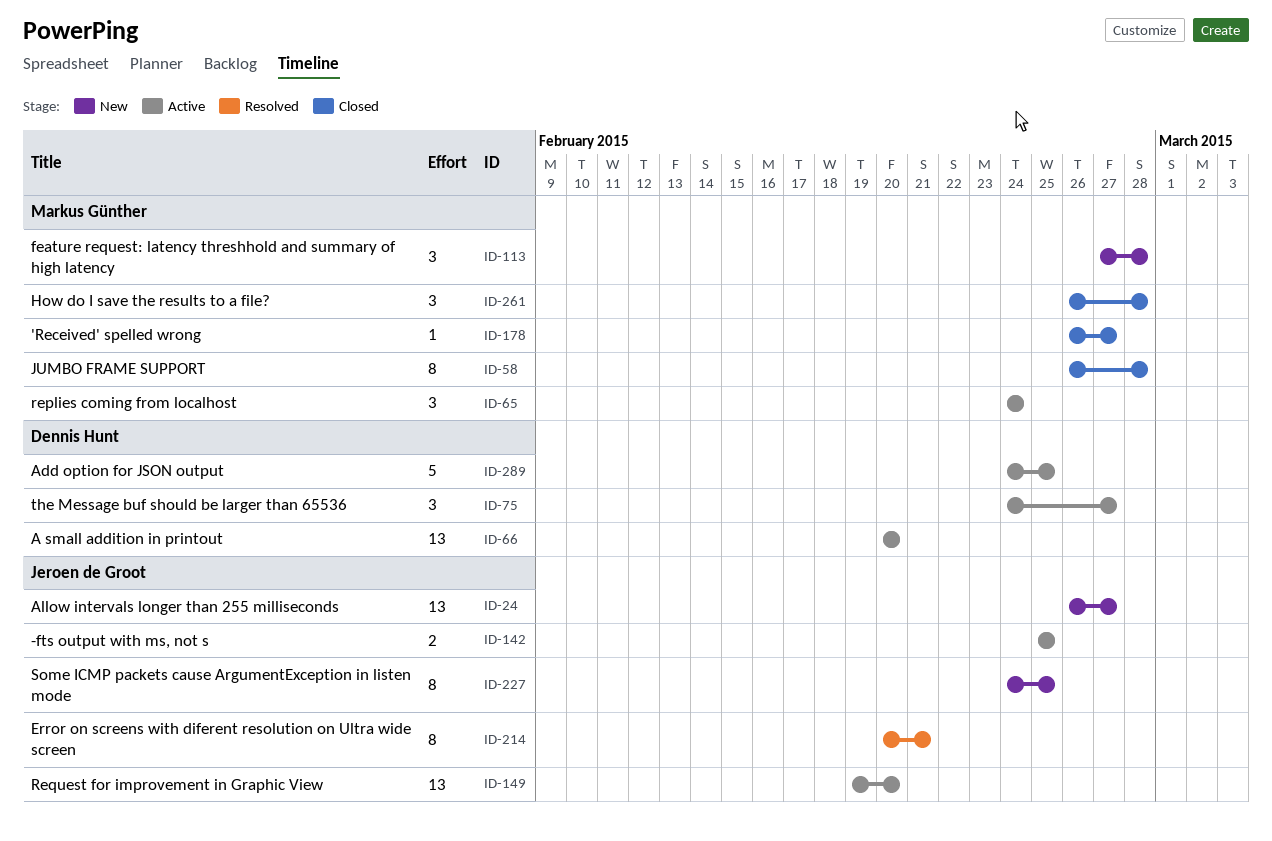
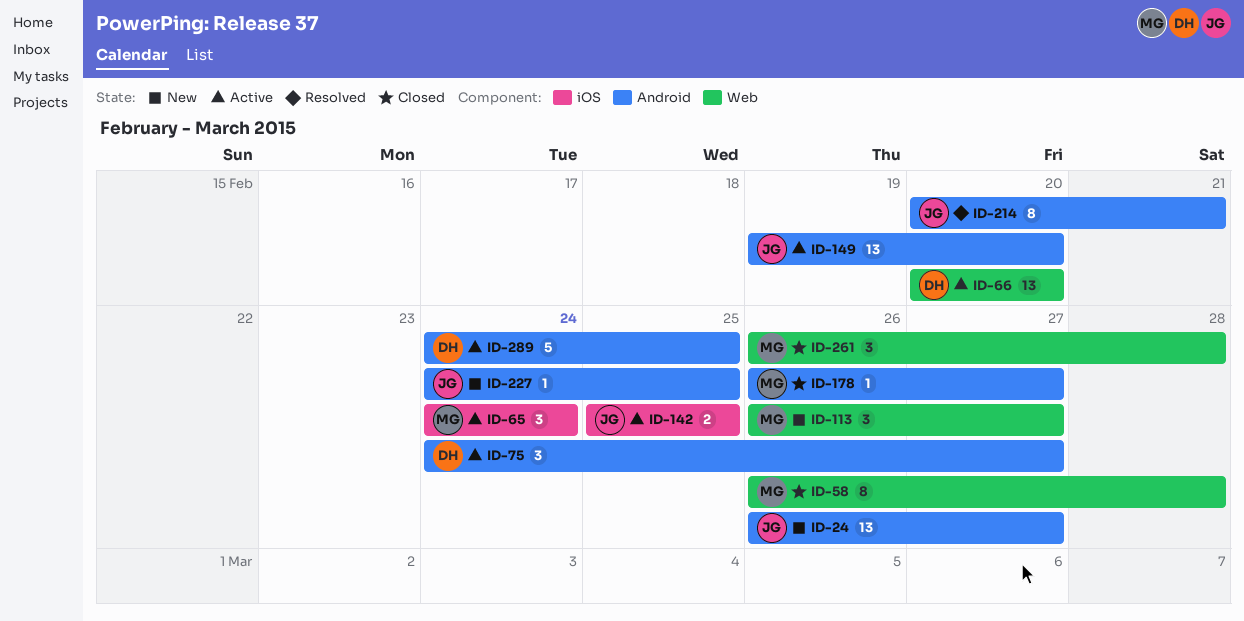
ID-113, start: Feb 27 -> Feb 26
ID-113, due: Feb 28 -> Feb 27
ID-227, estimate: 8 -> 1

